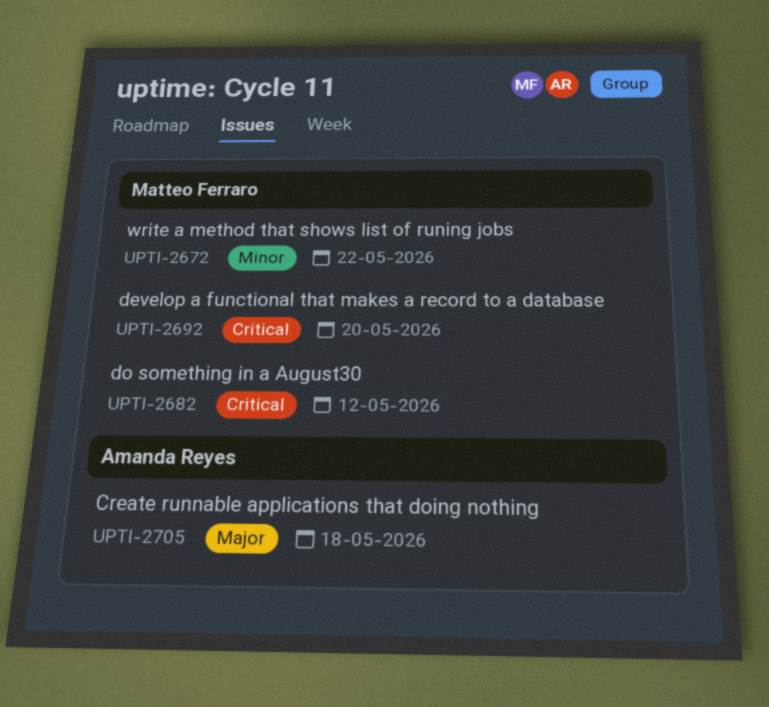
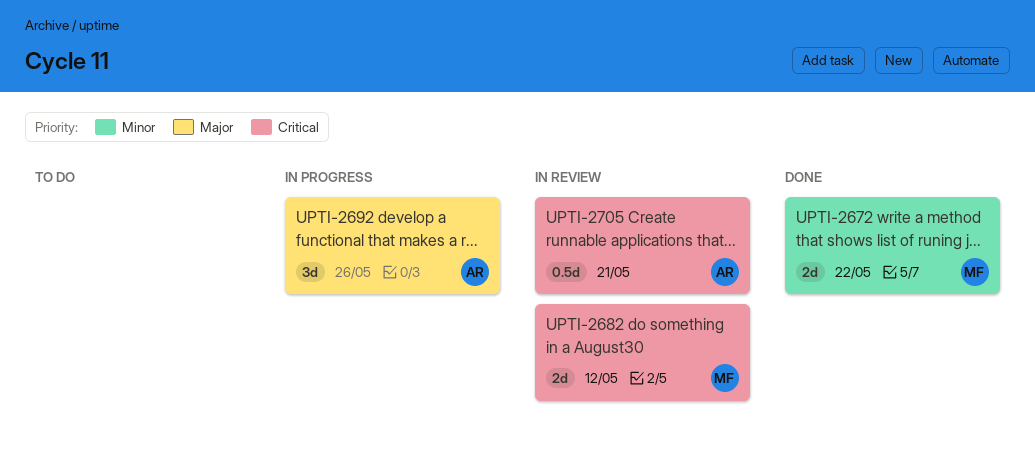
UPTI-2692, owner: Matteo Ferraro -> Amanda Reyes
UPTI-2692, priority: Critical -> Major
UPTI-2692, due: May 20 -> May 26
UPTI-2705, priority: Major -> Critical
UPTI-2705, due: May 18 -> May 21

